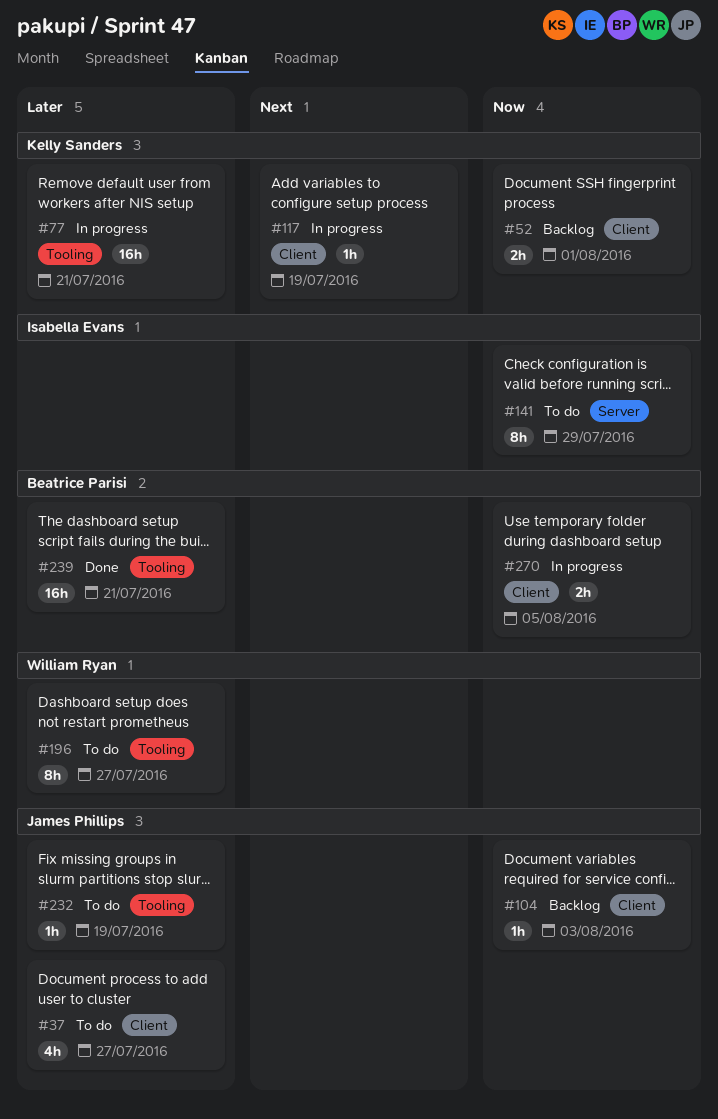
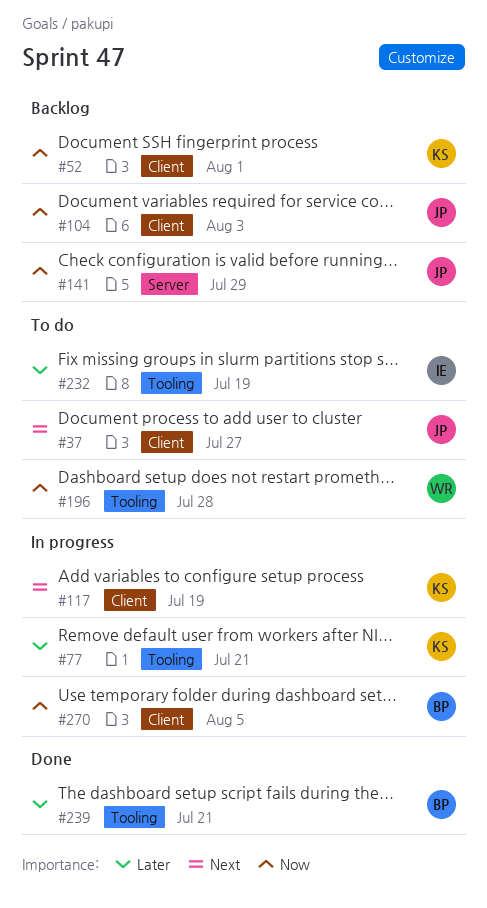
#37, priority: Later -> Next
#141, status: To do -> Backlog
#141, owner: Isabella Evans -> James Phillips
#196, priority: Later -> Now
#196, due: Jul 27 -> Jul 28
#232, owner: James Phillips -> Isabella Evans

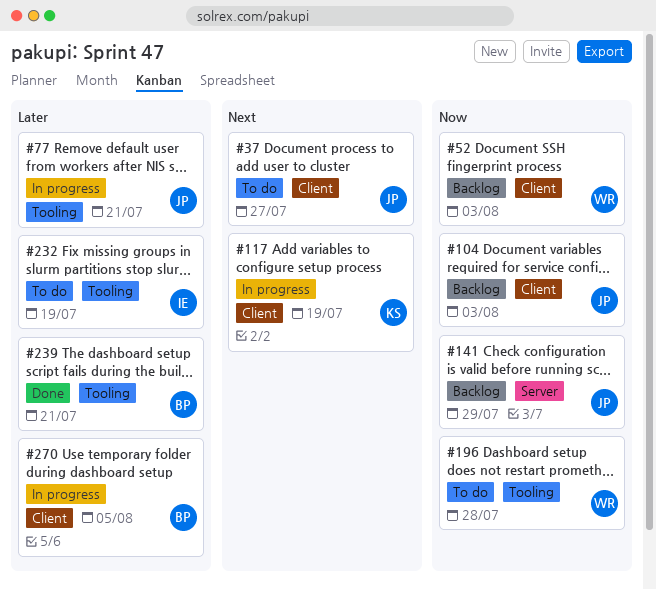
#52, owner: KS -> WR
#52, due: Aug 1 -> Aug 3
#77, owner: KS -> JP
#270, priority: Now -> Later

